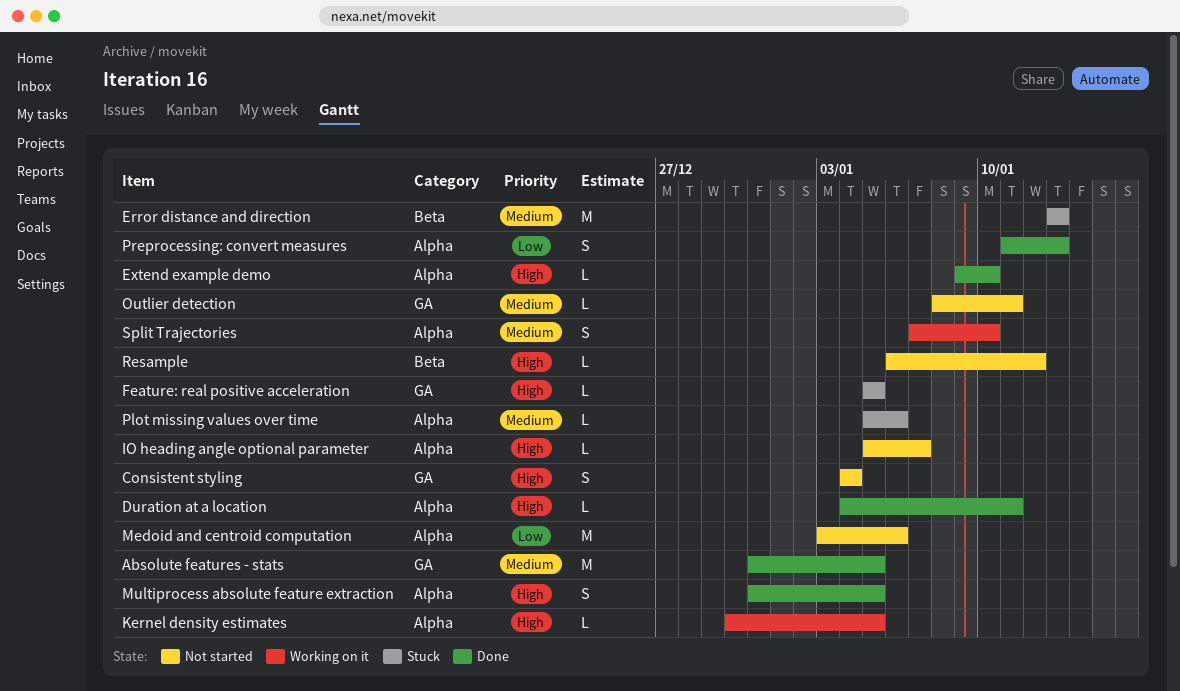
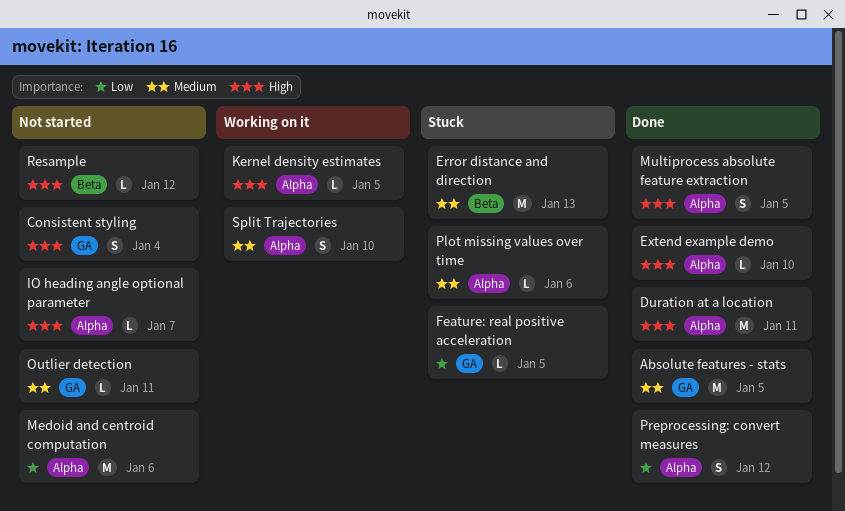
Duration at a location, estimate: L -> M
Feature: real positive acceleration, priority: High -> Low
Preprocessing: convert measures, due: Jan 13 -> Jan 12

